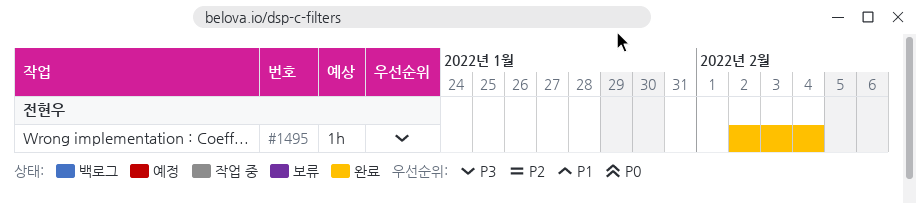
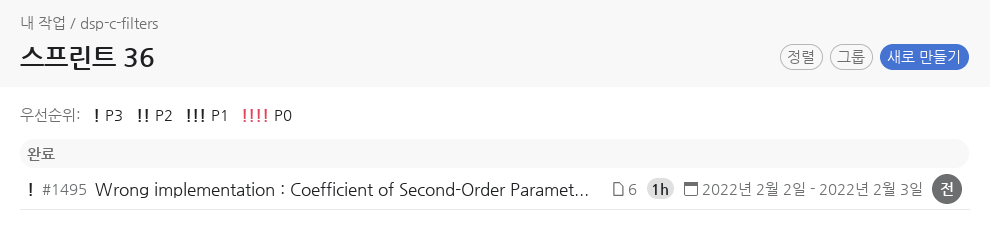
#1495, due: Feb 4 -> Feb 3

